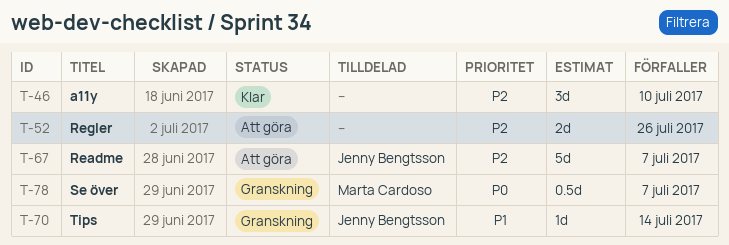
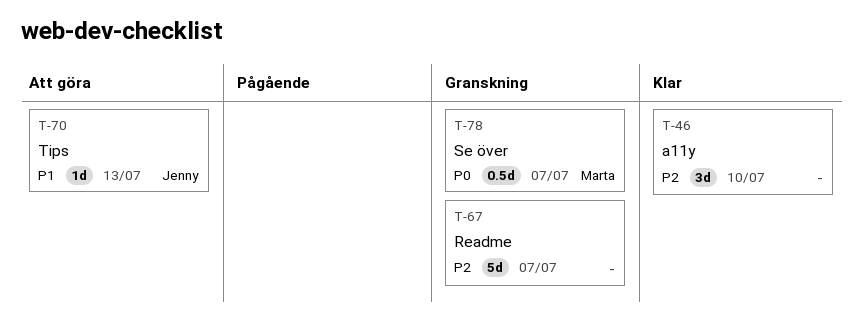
T-52: present -> none
T-67, status: Att göra -> Granskning
T-67, owner: Jenny Bengtsson -> none
T-70, status: Granskning -> Att göra
T-70, due: Jul 14 -> Jul 13

